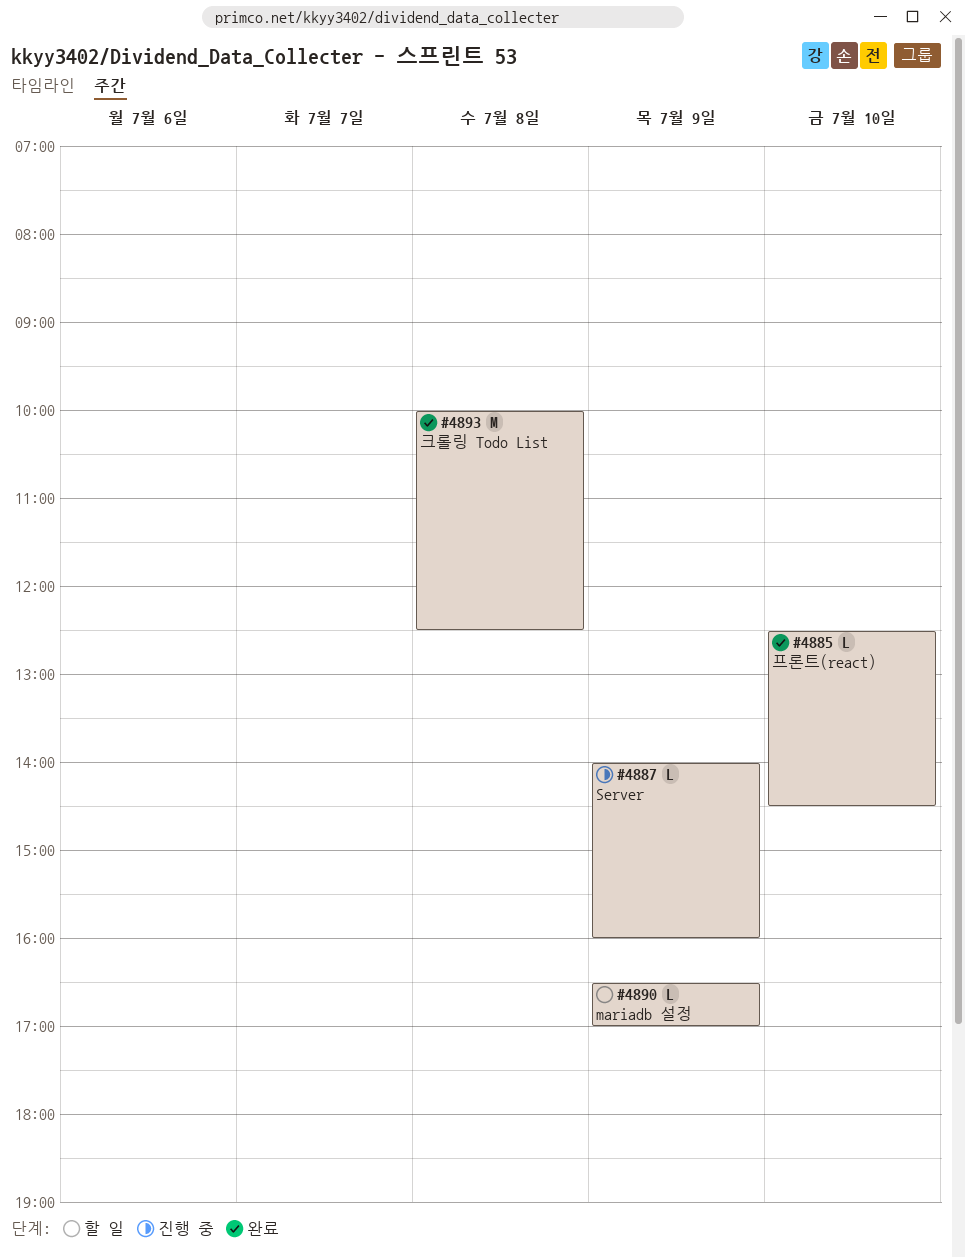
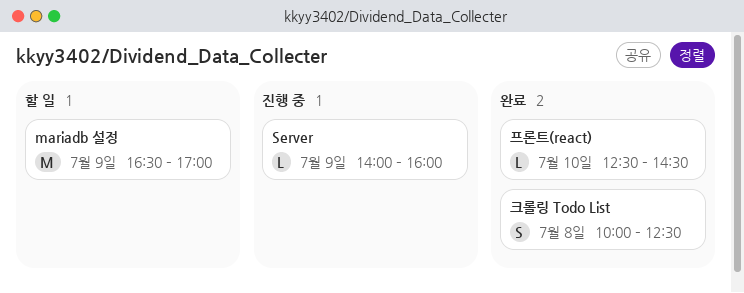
mariadb 설정, estimate: L -> M
크롤링 Todo List, estimate: M -> S

